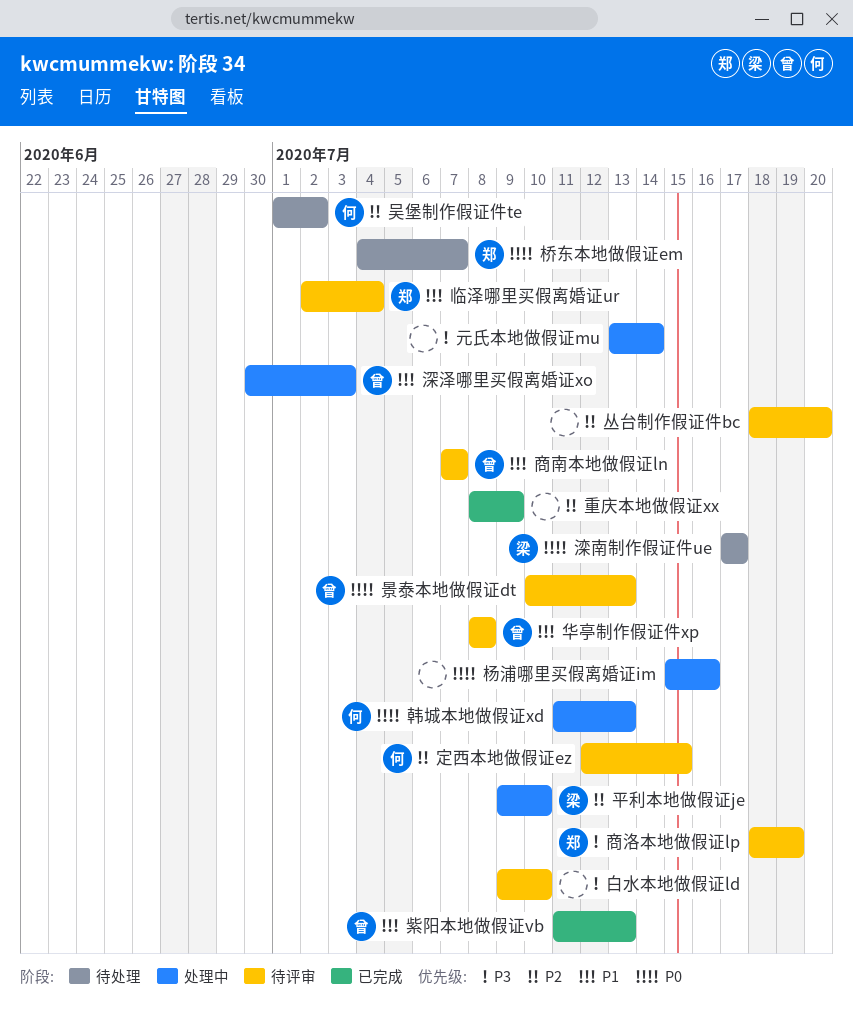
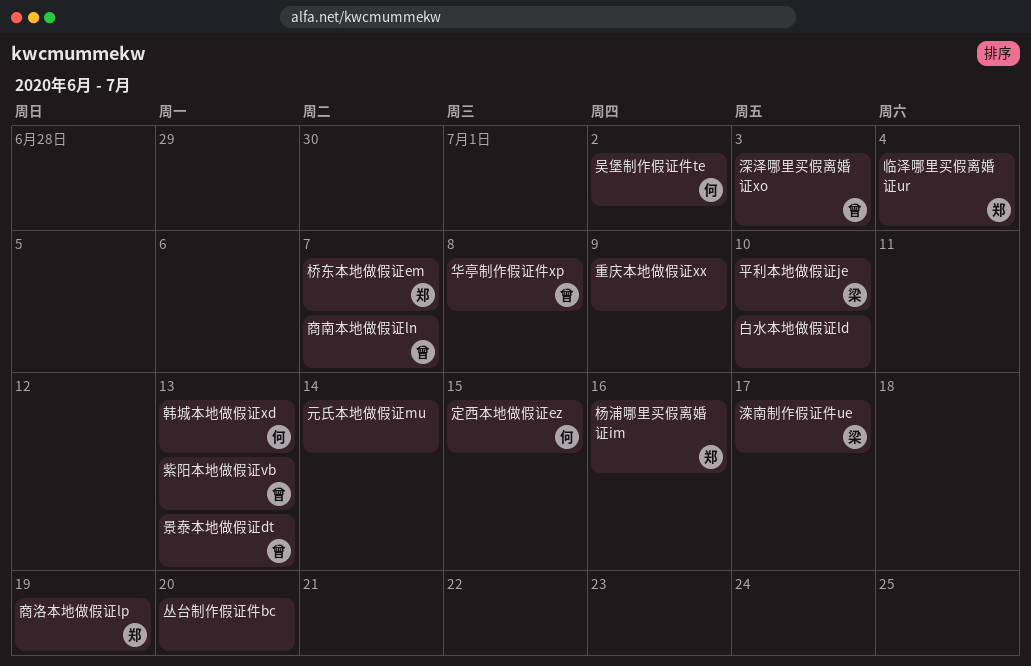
杨浦哪里买假离婚证im, owner: none -> 郑

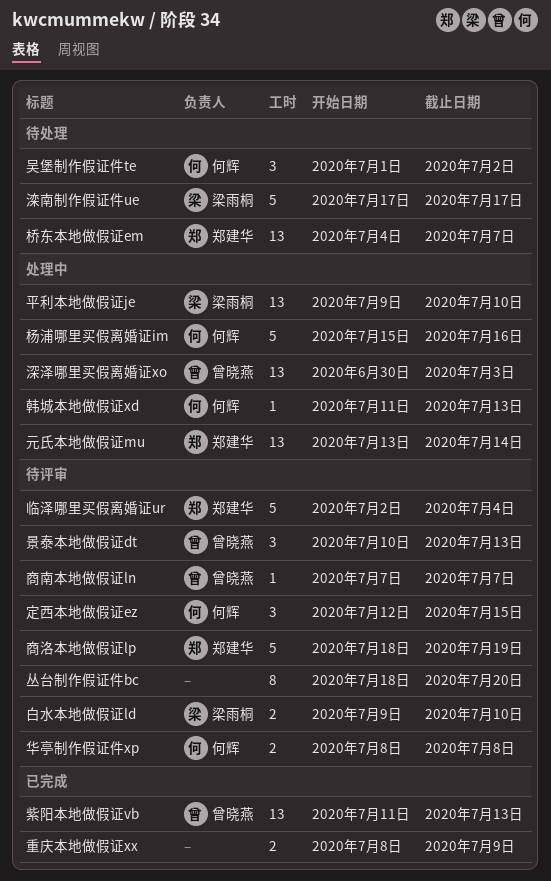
元氏本地做假证mu, owner: none -> 郑建华
华亭制作假证件xp, owner: 曾晓燕 -> 何辉
杨浦哪里买假离婚证im, owner: 郑建华 -> 何辉
白水本地做假证ld, owner: none -> 梁雨桐

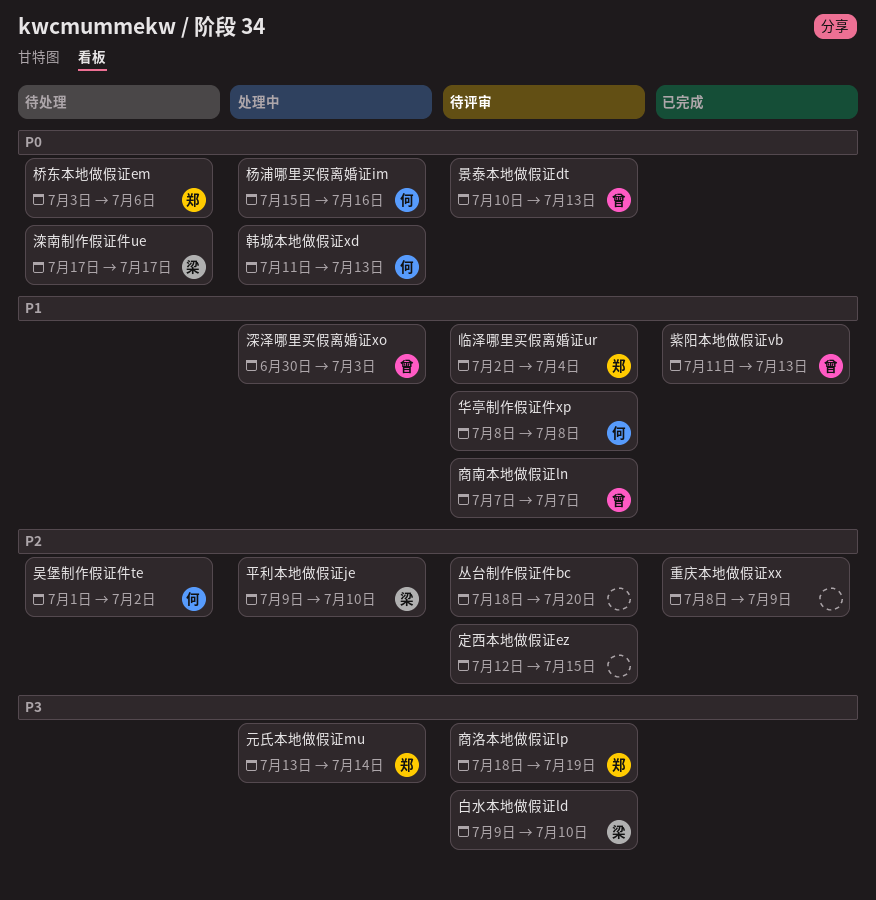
定西本地做假证ez, owner: 何辉 -> none
桥东本地做假证em, start: Jul 4 -> Jul 3
桥东本地做假证em, due: Jul 7 -> Jul 6

